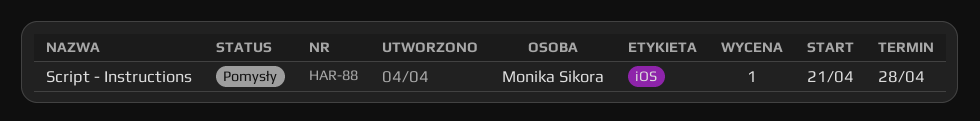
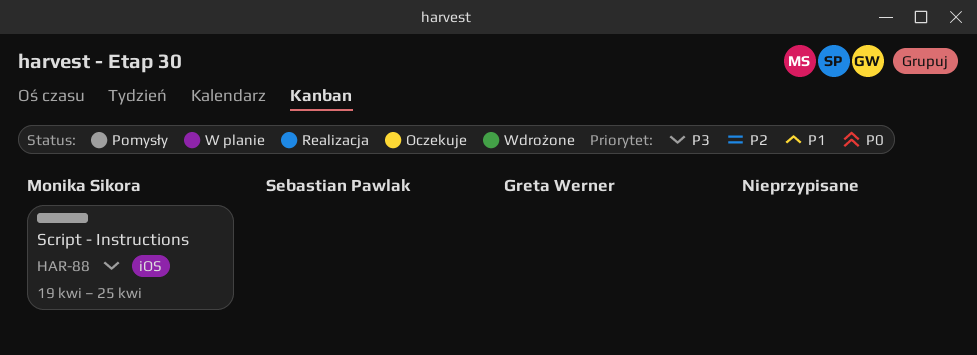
HAR-88, start: Apr 21 -> Apr 19
HAR-88, due: Apr 28 -> Apr 25

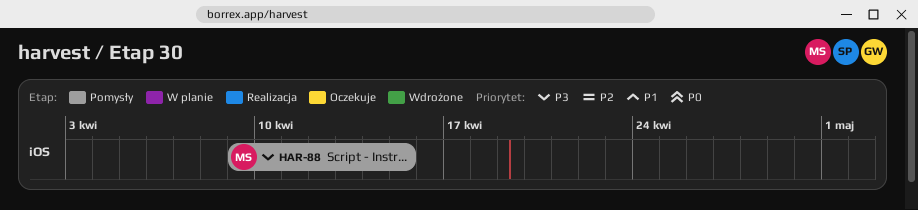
HAR-88, start: Apr 19 -> Apr 9
HAR-88, due: Apr 25 -> Apr 15

